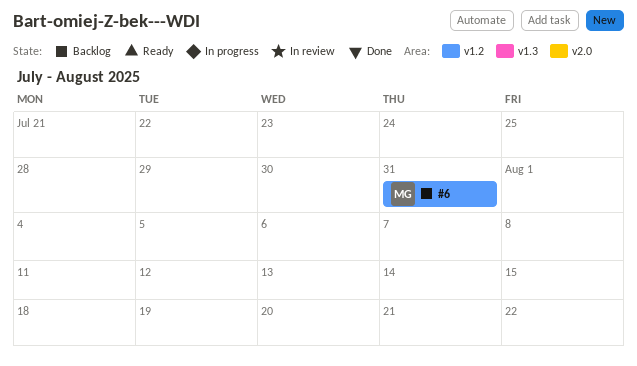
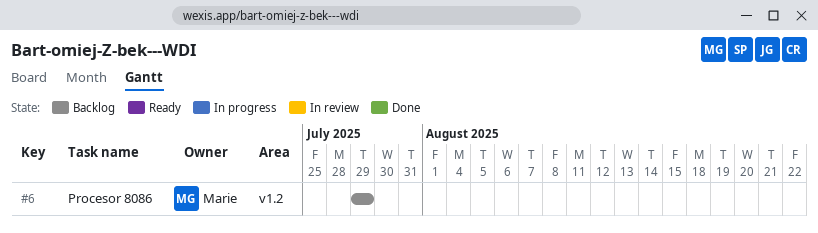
#6, start: Jul 31 -> Jul 29
#6, due: Jul 31 -> Jul 29

